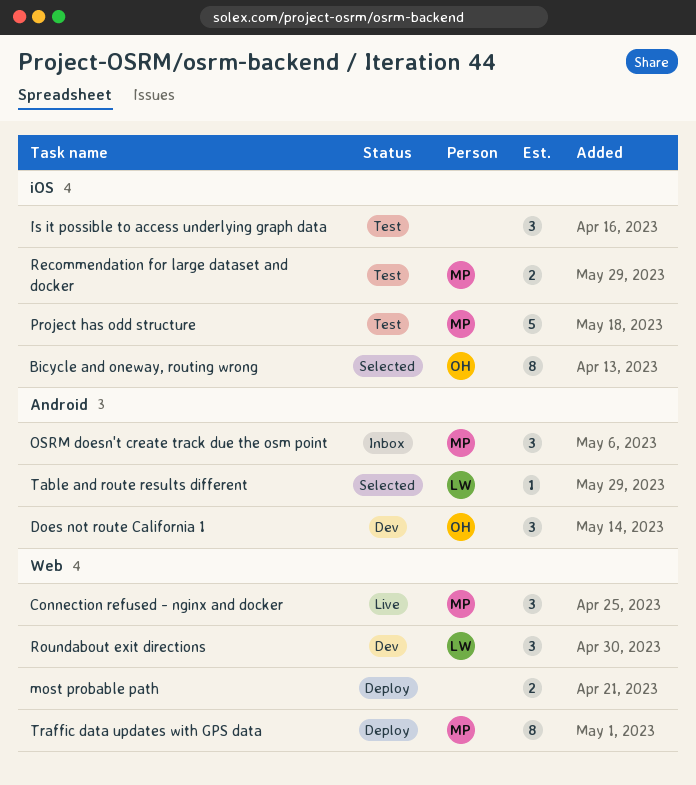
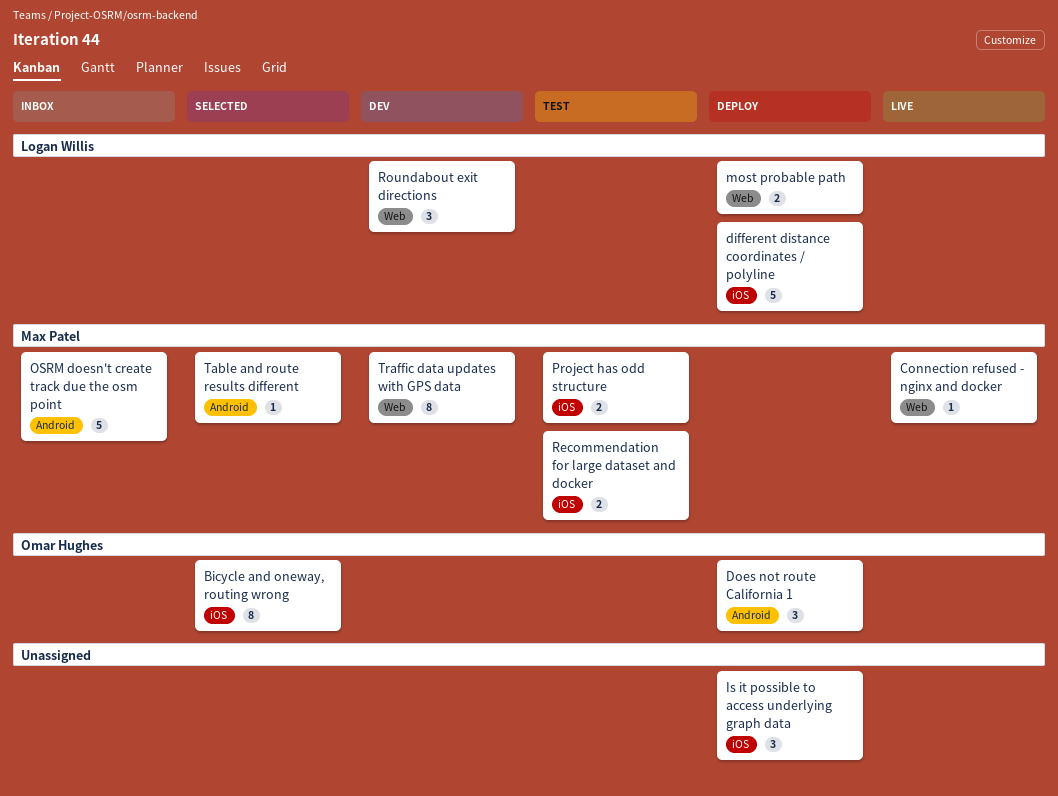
Connection refused - nginx and docker, estimate: 3 -> 1
different distance coordinates / polyline: none -> present
Does not route California 1, status: Dev -> Deploy
Is it possible to access underlying graph data, status: Test -> Deploy
most probable path, owner: none -> Logan Willis
OSRM doesn't create track due the osm point, estimate: 3 -> 5
Project has odd structure, estimate: 5 -> 2
Table and route results different, owner: Logan Willis -> Max Patel
Traffic data updates with GPS data, status: Deploy -> Dev

